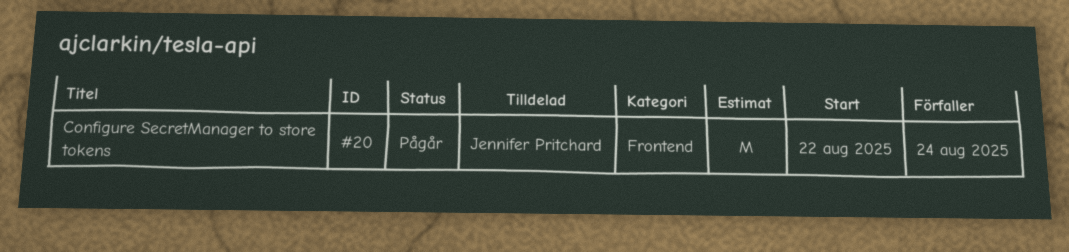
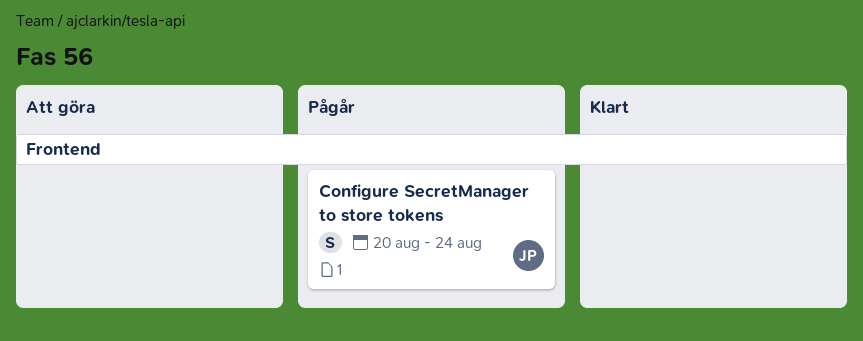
Configure SecretManager to store tokens, estimate: M -> S
Configure SecretManager to store tokens, start: Aug 22 -> Aug 20

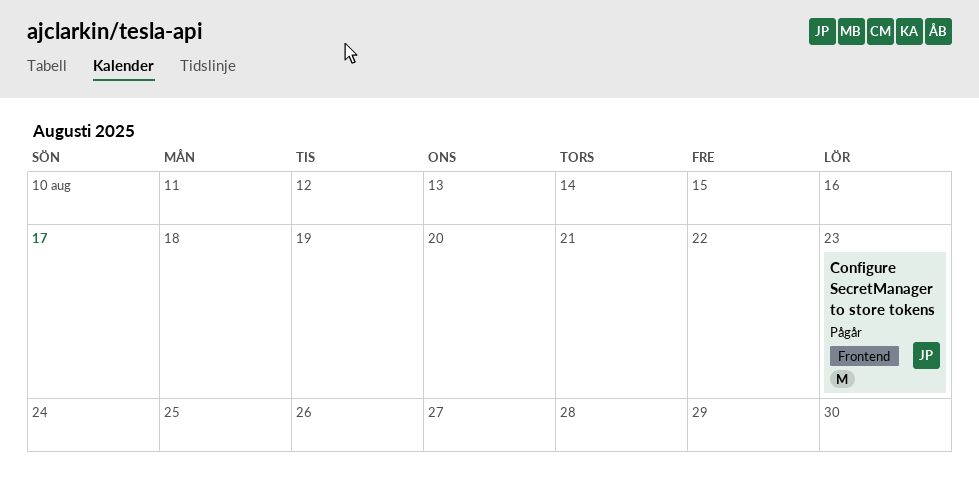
Configure SecretManager to store tokens, estimate: S -> M
Configure SecretManager to store tokens, due: Aug 24 -> Aug 23

